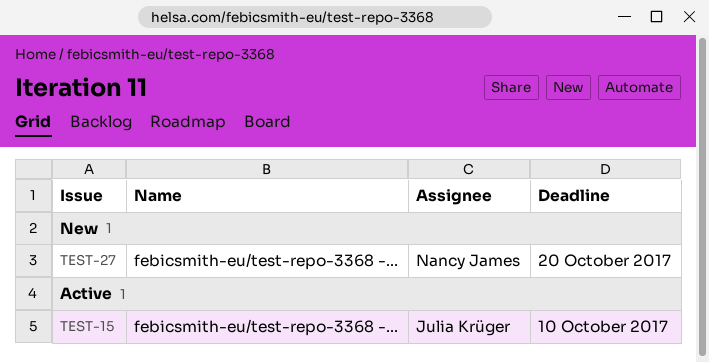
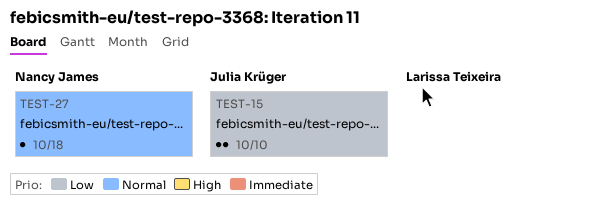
TEST-27, due: Oct 20 -> Oct 18

